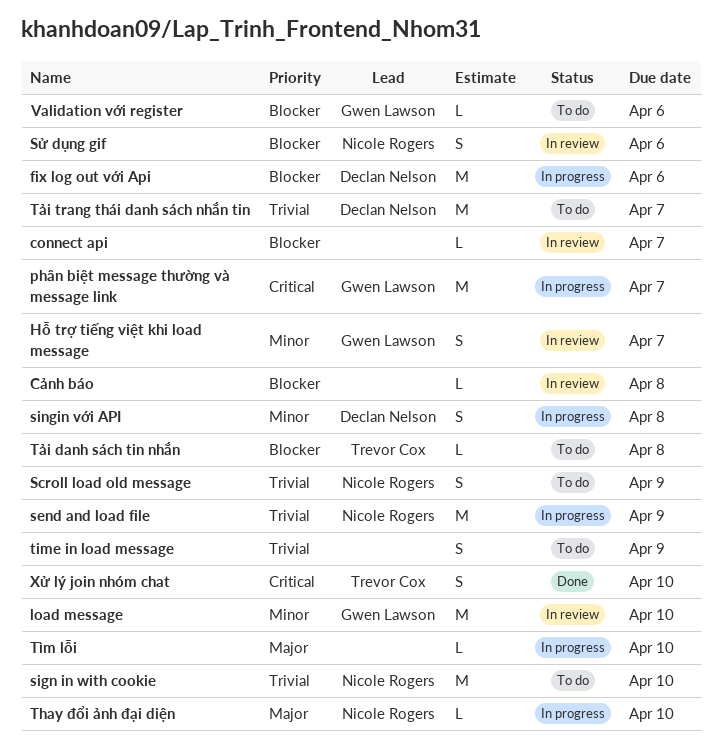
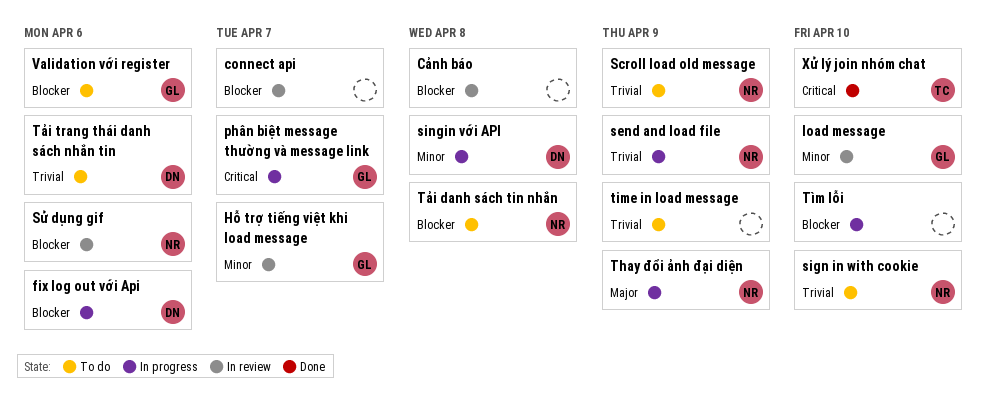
Thay đổi ảnh đại diện, due: Apr 10 -> Apr 9
Tìm lỗi, priority: Major -> Blocker
Tải danh sách tin nhắn, owner: Trevor Cox -> Nicole Rogers
Tải trang thái danh sách nhắn tin, due: Apr 7 -> Apr 6

